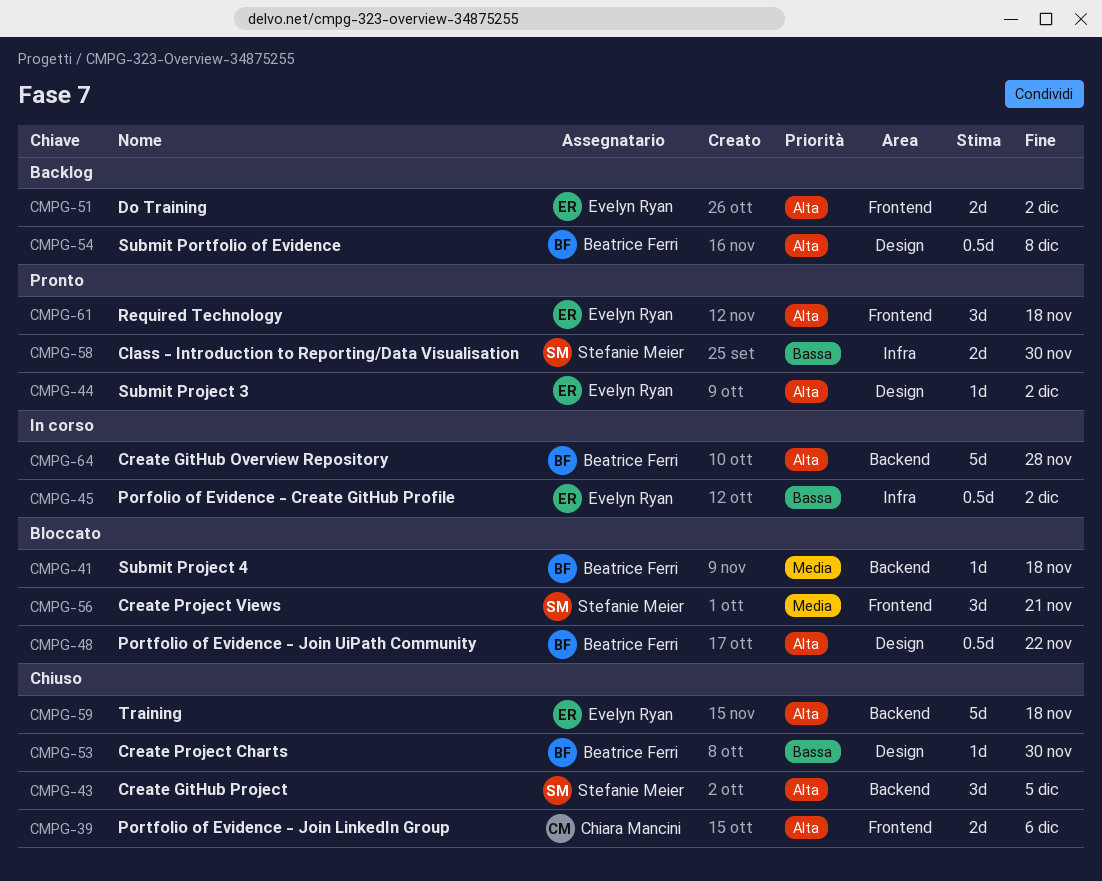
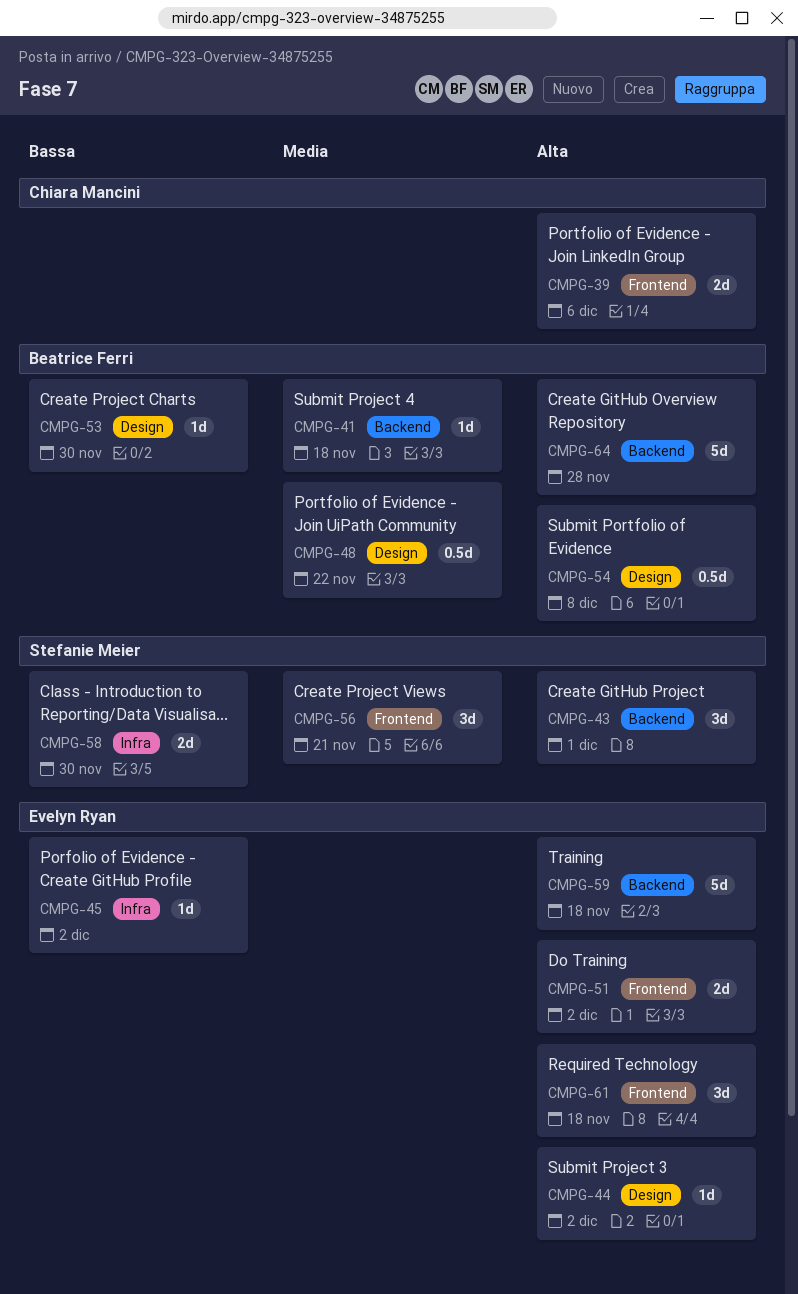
CMPG-43, due: Dec 5 -> Dec 1
CMPG-45, estimate: 0.5d -> 1d
CMPG-48, priority: Alta -> Media

